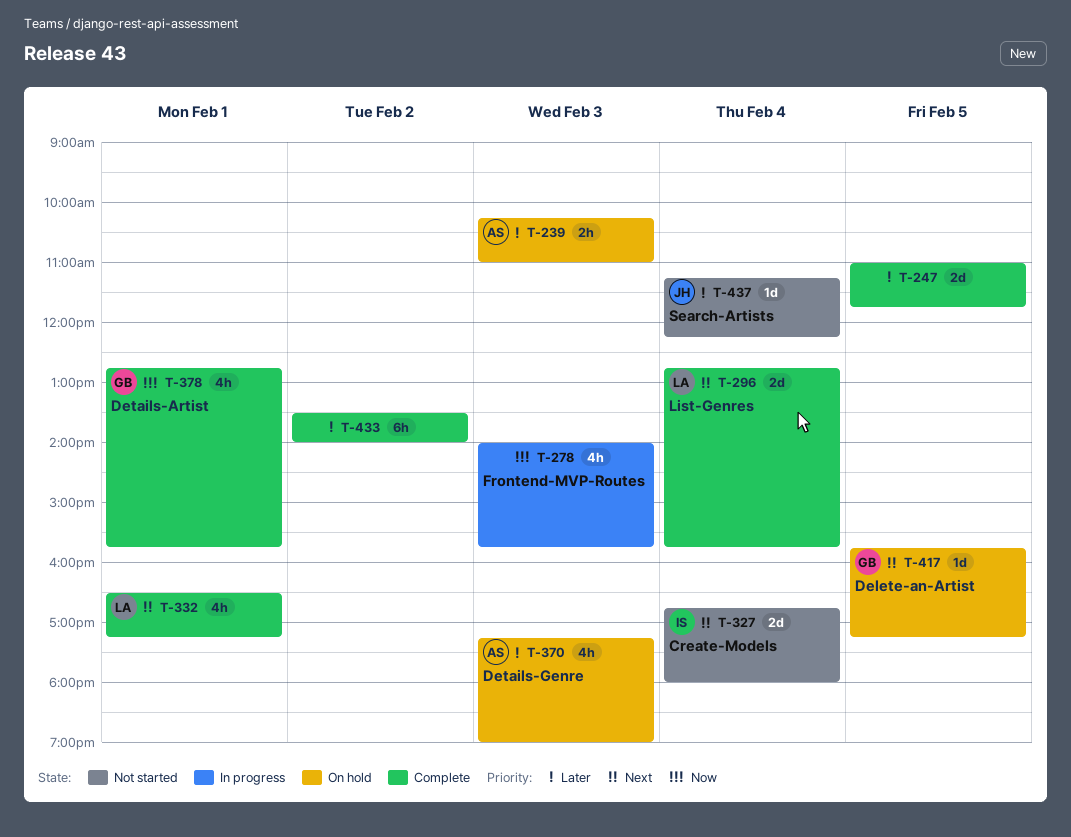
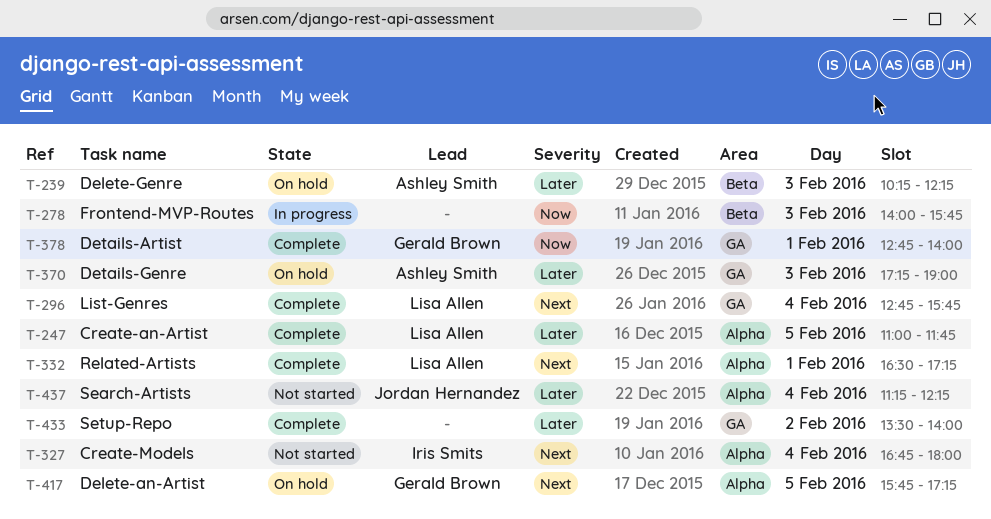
T-239, ends: 11:00 -> 12:15
T-247, owner: none -> Lisa Allen
T-378, ends: 15:45 -> 14:00

